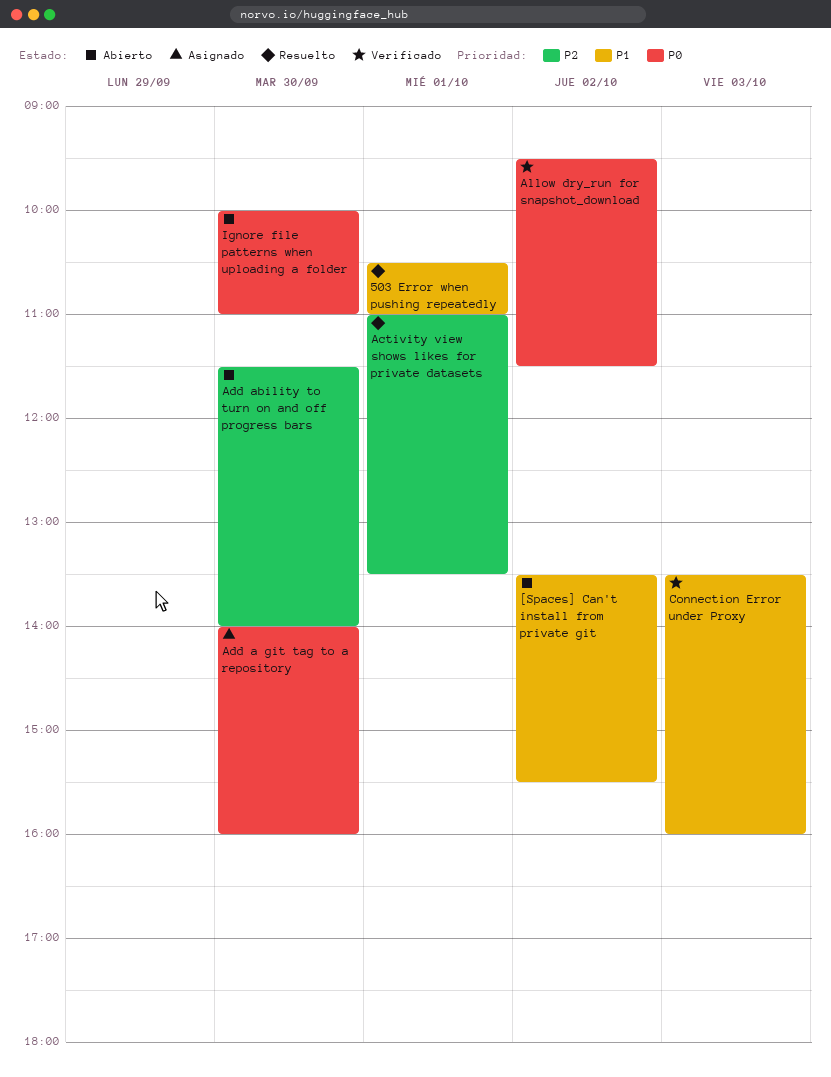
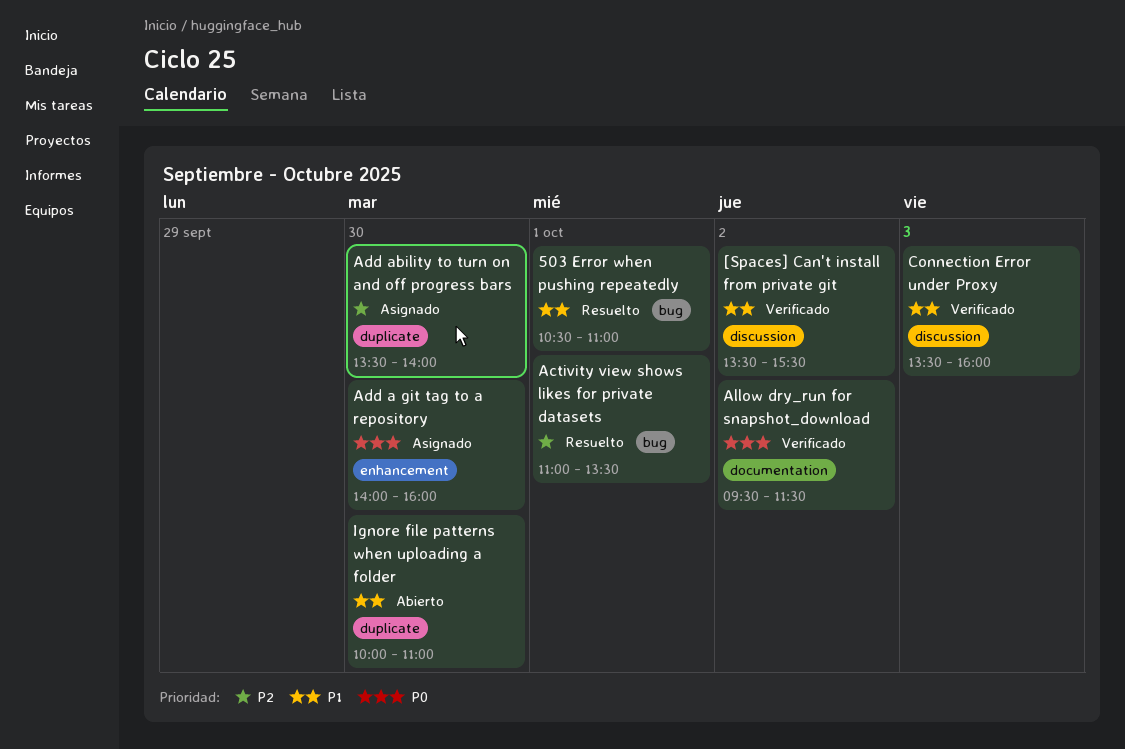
[Spaces] Can't install from private git, status: Abierto -> Verificado
Add ability to turn on and off progress bars, status: Abierto -> Asignado
Add ability to turn on and off progress bars, begins: 11:30 -> 13:30
Ignore file patterns when uploading a folder, priority: P0 -> P1

